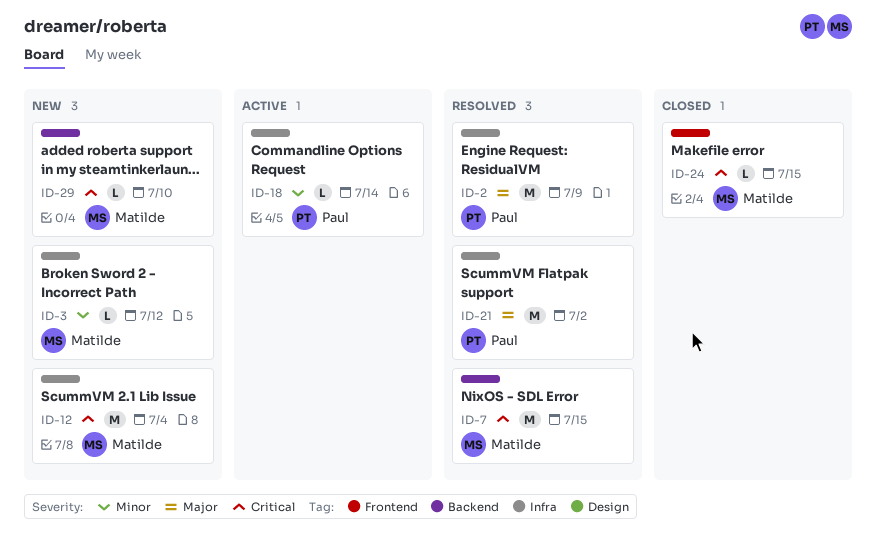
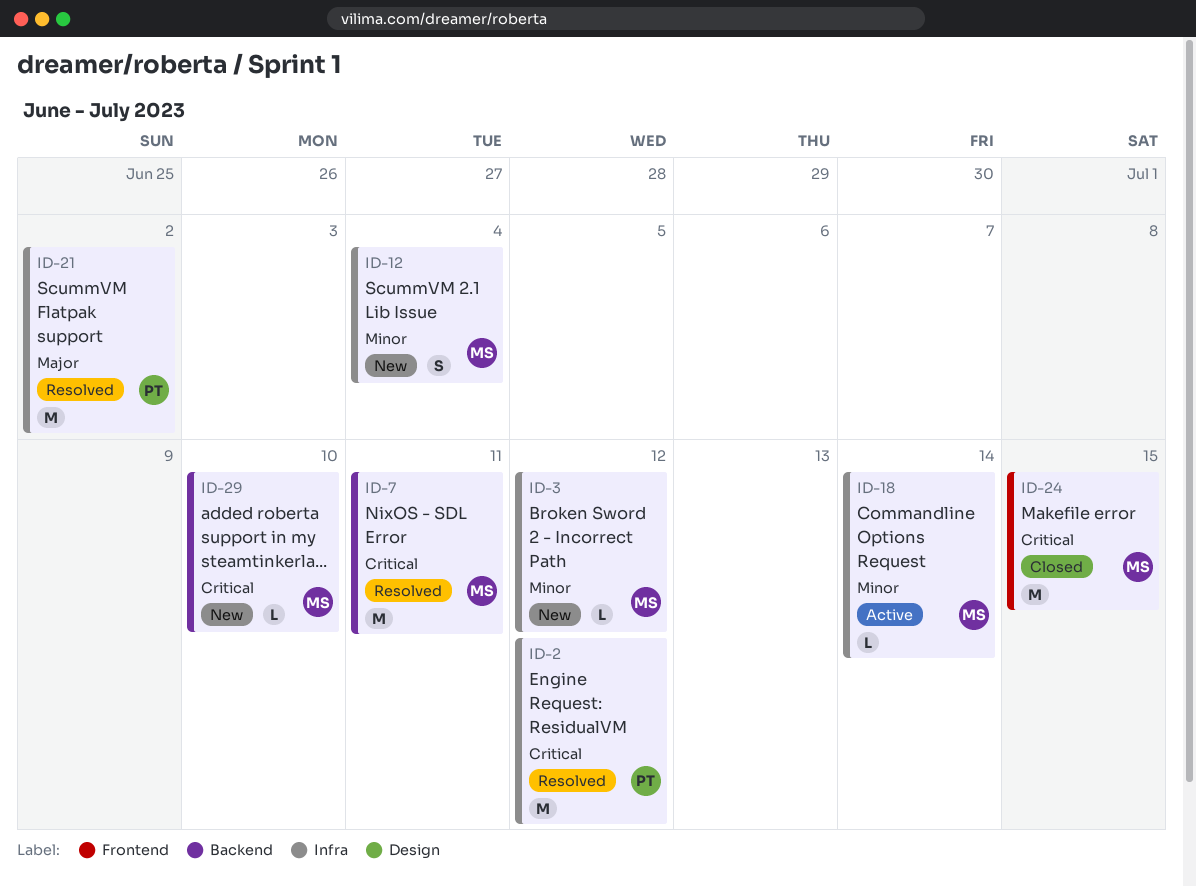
ID-2, priority: Major -> Critical
ID-2, due: Jul 9 -> Jul 12
ID-7, due: Jul 15 -> Jul 11
ID-12, priority: Critical -> Minor
ID-12, estimate: M -> S
ID-18, owner: Paul -> Matilde
ID-24, estimate: L -> M

